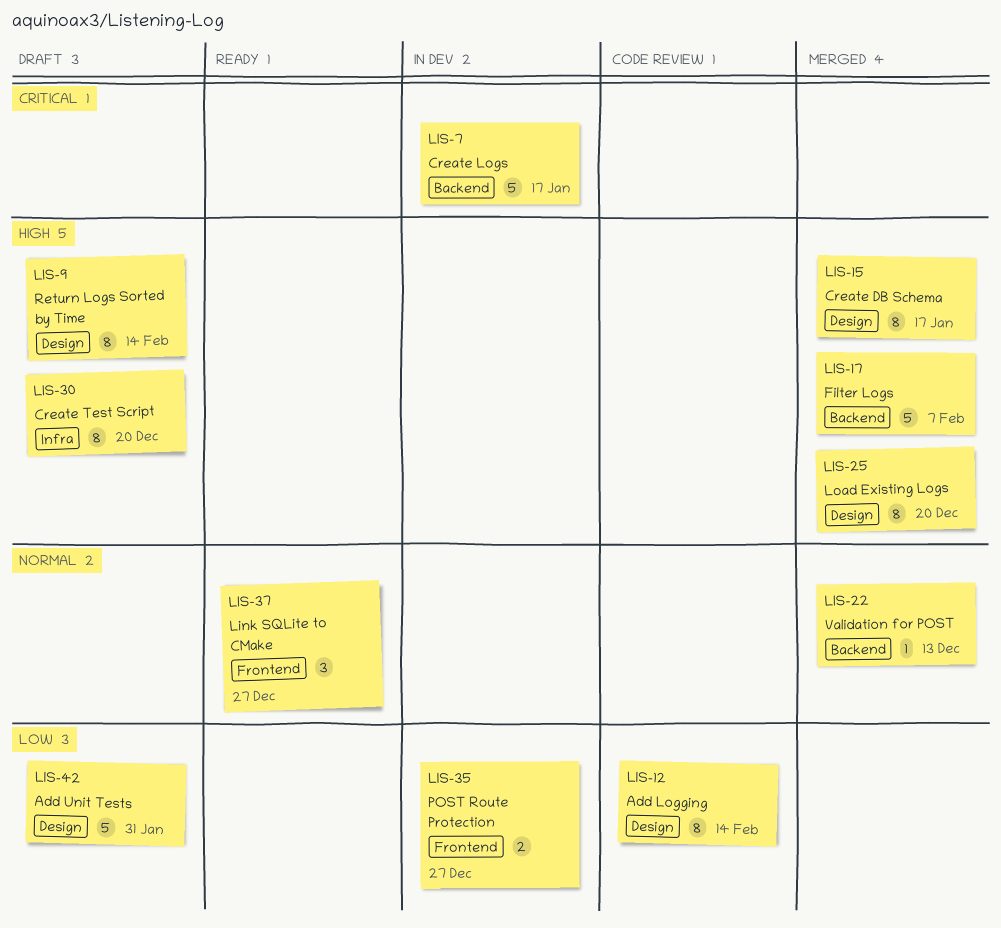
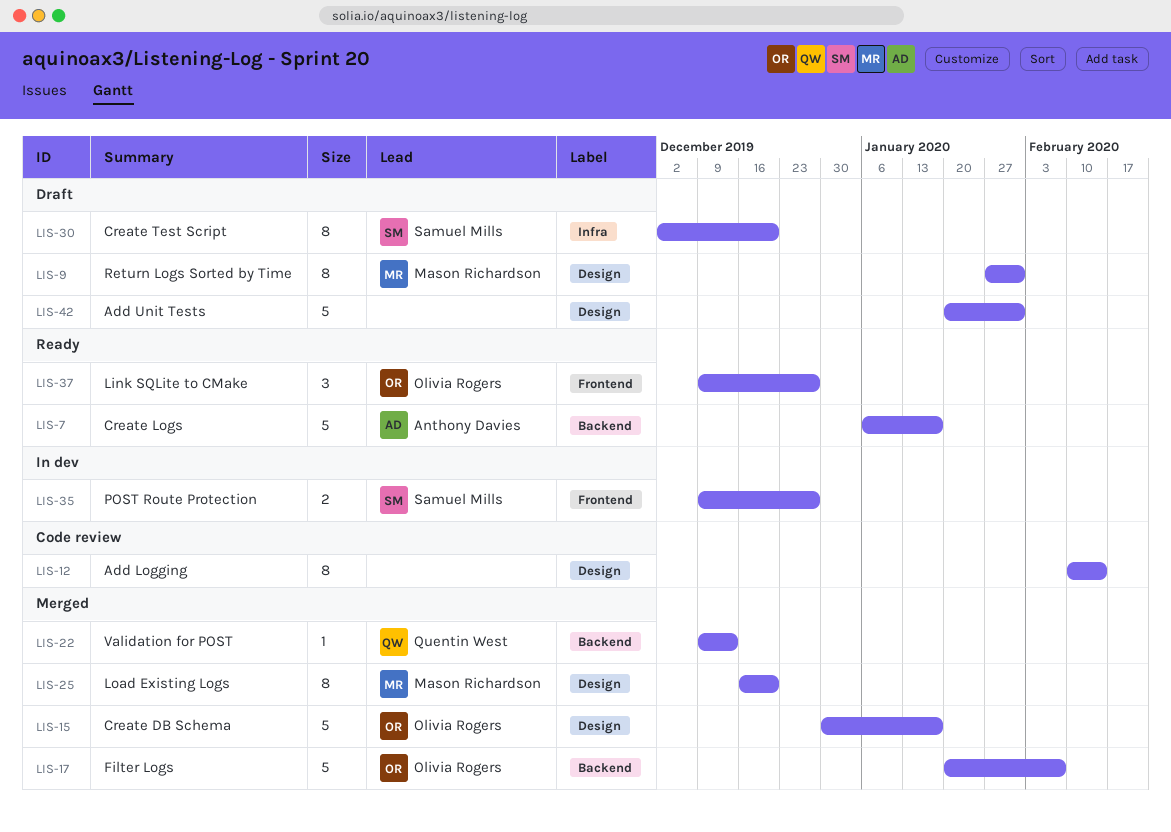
LIS-7, status: In dev -> Ready
LIS-9, due: Feb 14 -> Jan 31
LIS-15, estimate: 8 -> 5

